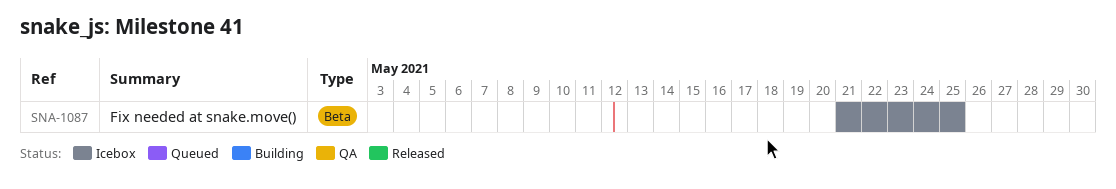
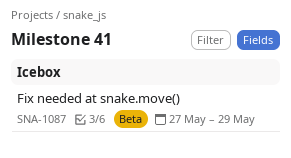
SNA-1087, start: May 21 -> May 27
SNA-1087, due: May 25 -> May 29

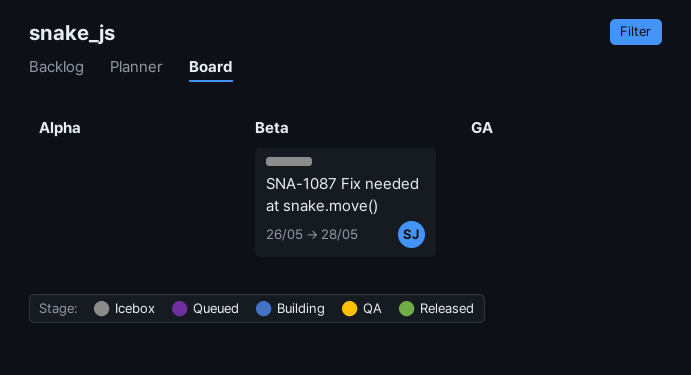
SNA-1087, start: May 27 -> May 26
SNA-1087, due: May 29 -> May 28

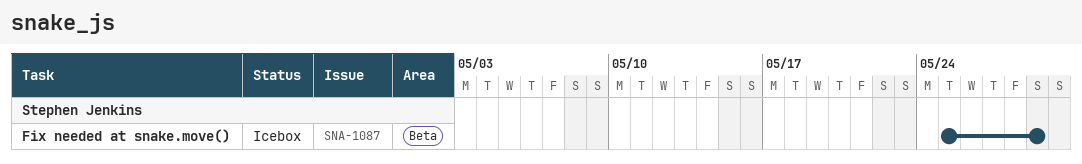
SNA-1087, start: May 26 -> May 25
SNA-1087, due: May 28 -> May 29

